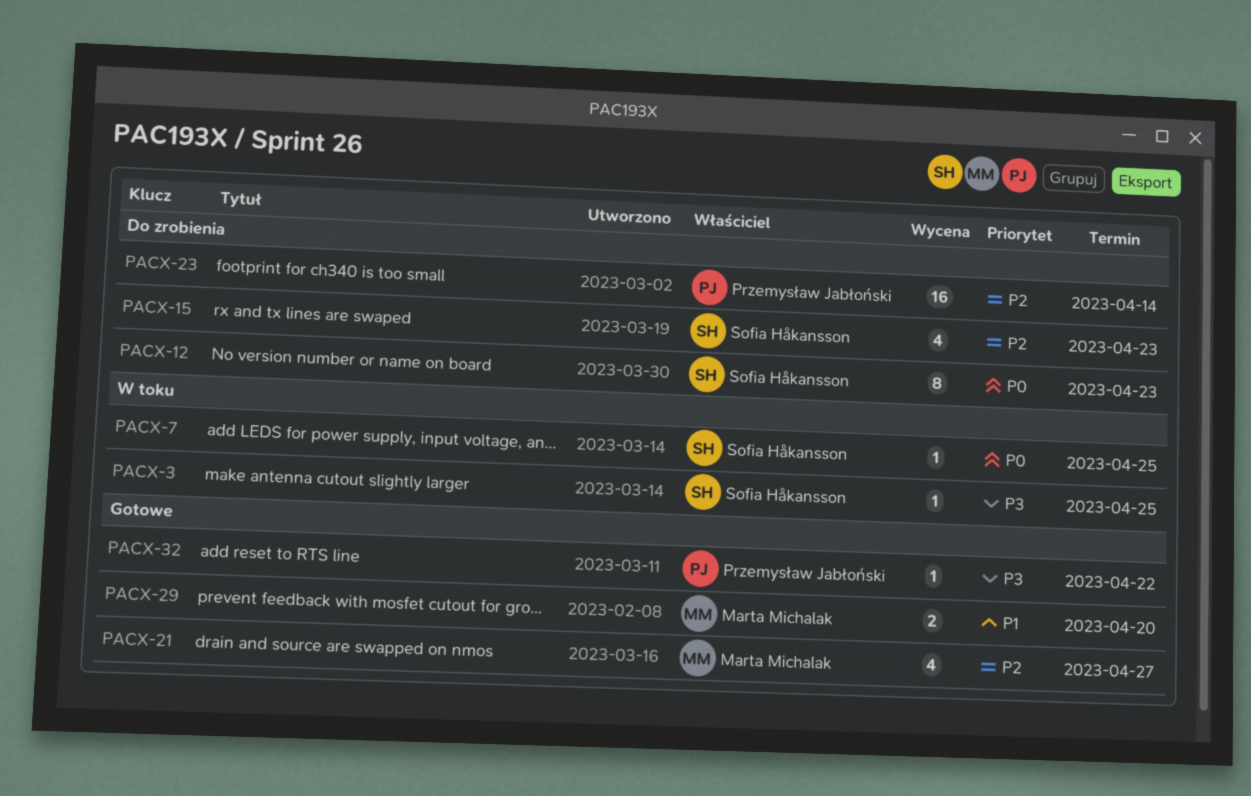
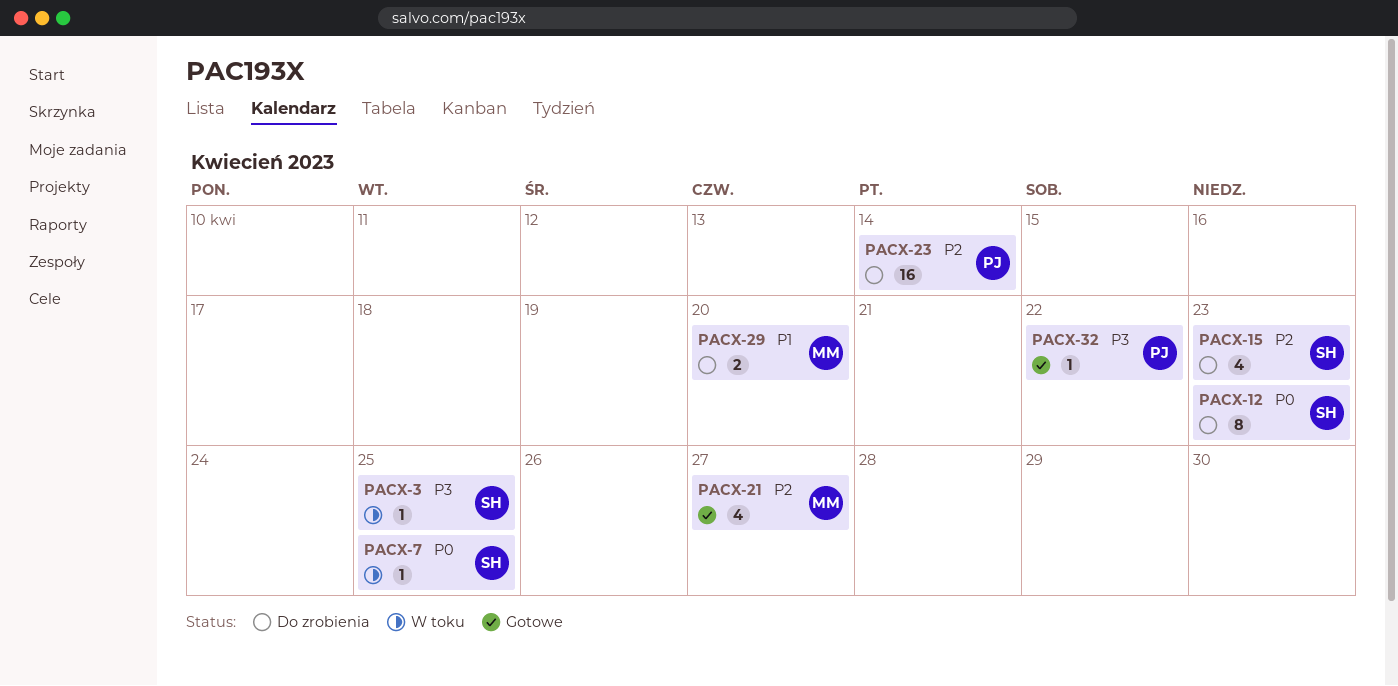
PACX-29, status: Gotowe -> Do zrobienia

